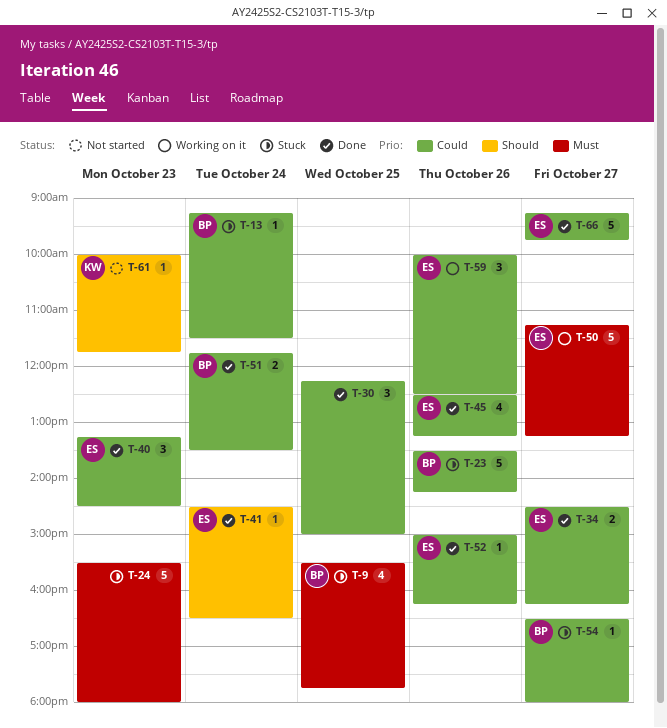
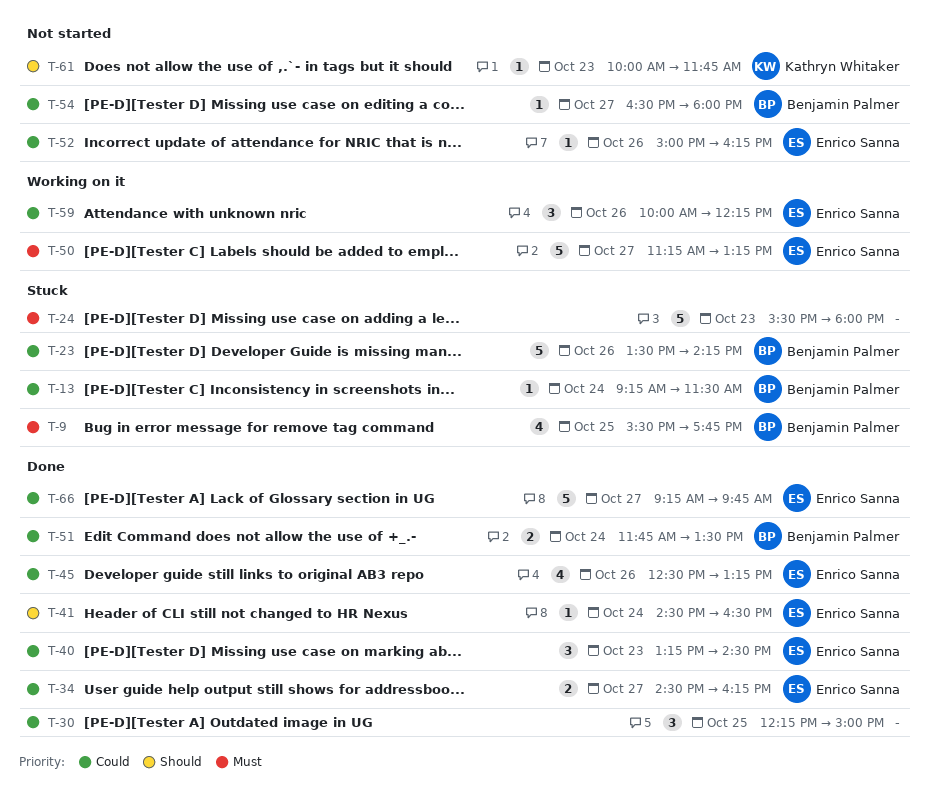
T-52, status: Done -> Not started
T-54, status: Stuck -> Not started
T-59, ends: 12:30 -> 12:15

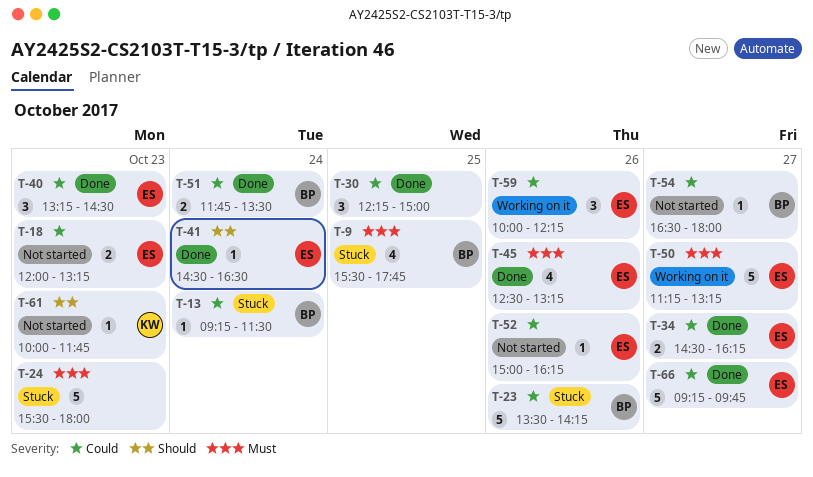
T-18: none -> present
T-45, priority: Could -> Must

